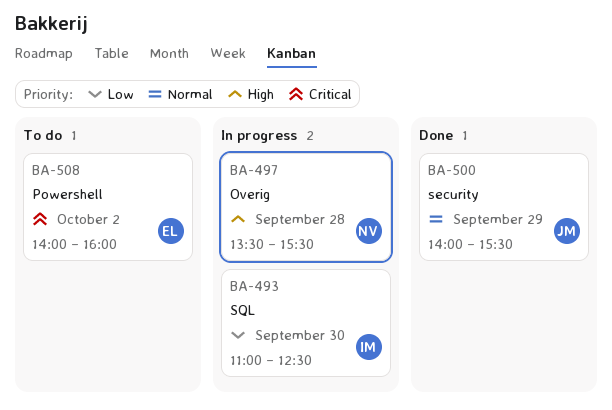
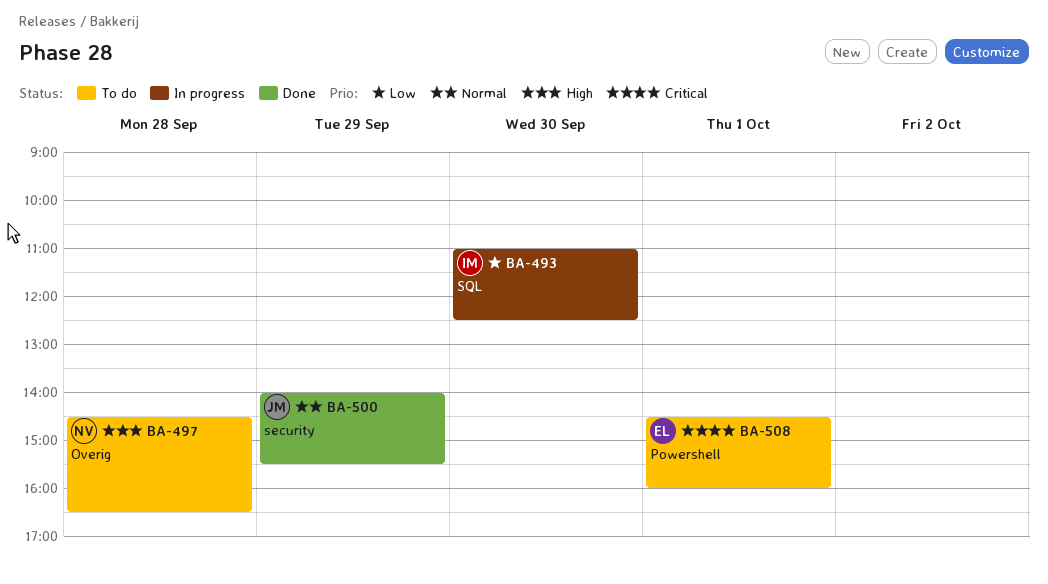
BA-497, status: In progress -> To do
BA-497, begins: 13:30 -> 14:30
BA-497, ends: 15:30 -> 16:30
BA-508, day: Oct 2 -> Oct 1
BA-508, begins: 14:00 -> 14:30

